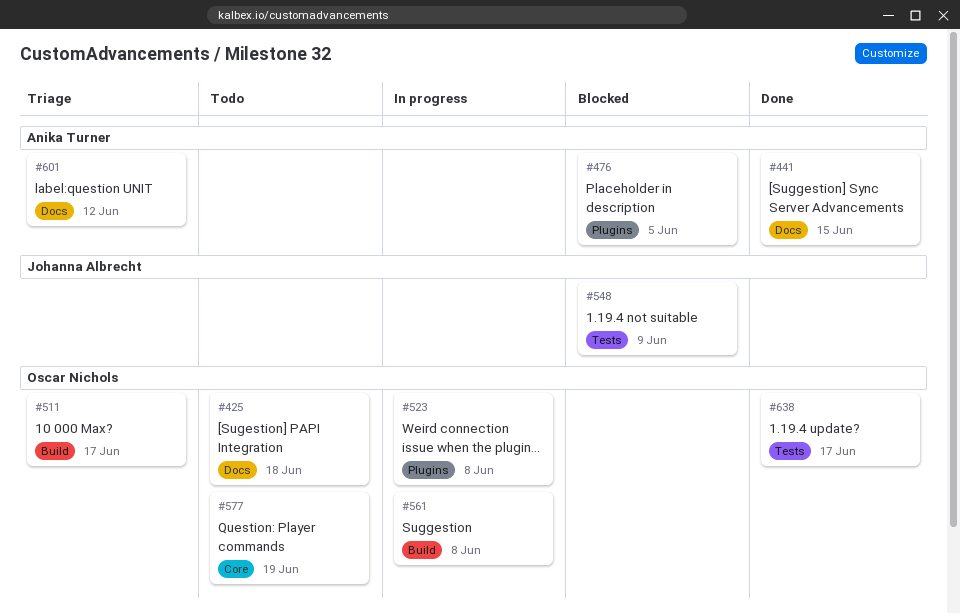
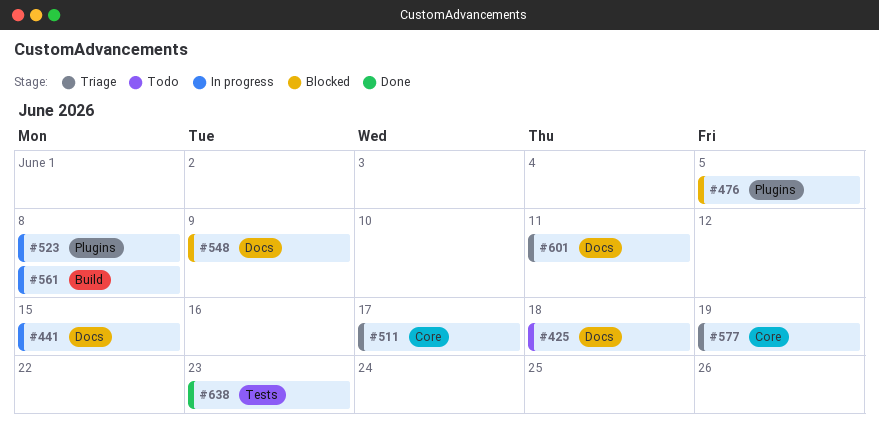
#441, status: Done -> In progress
#511, label: Build -> Core
#548, label: Tests -> Docs
#577, status: Todo -> Triage
#601, due: Jun 12 -> Jun 11
#638, due: Jun 17 -> Jun 23

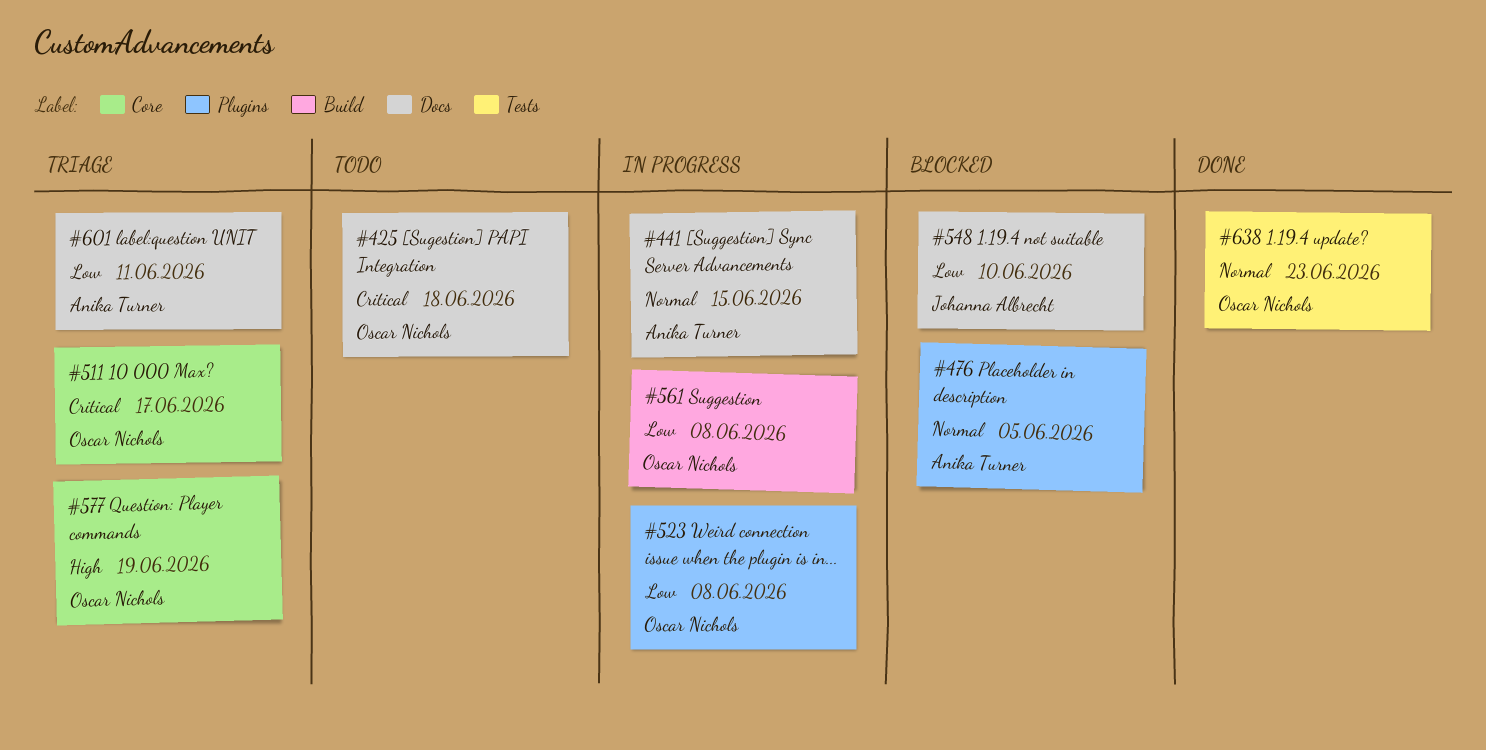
#548, due: Jun 9 -> Jun 10

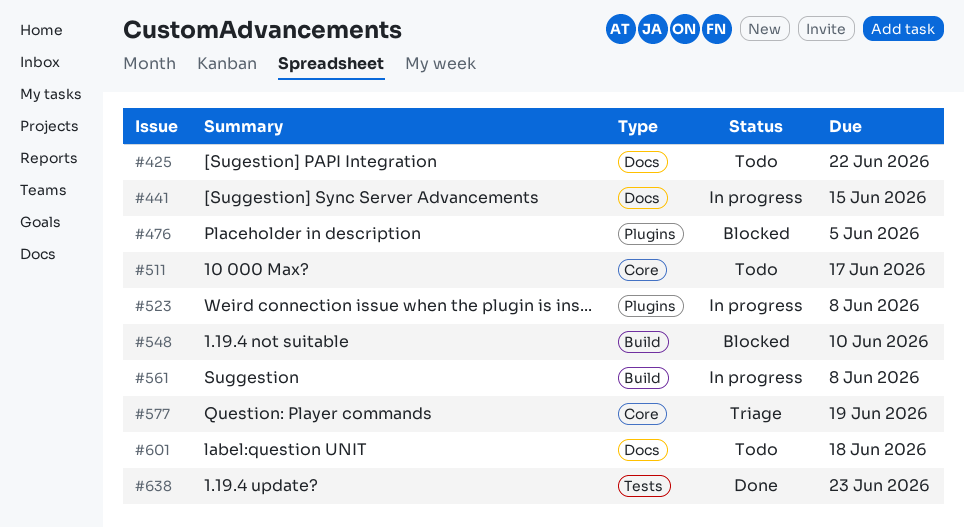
#425, due: Jun 18 -> Jun 22
#511, status: Triage -> Todo
#548, label: Docs -> Build
#601, status: Triage -> Todo
#601, due: Jun 11 -> Jun 18

